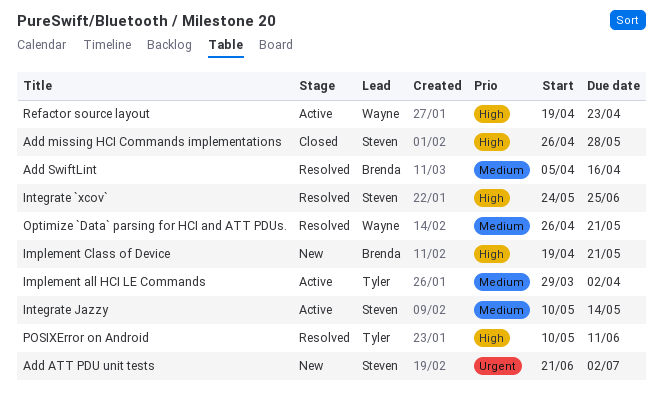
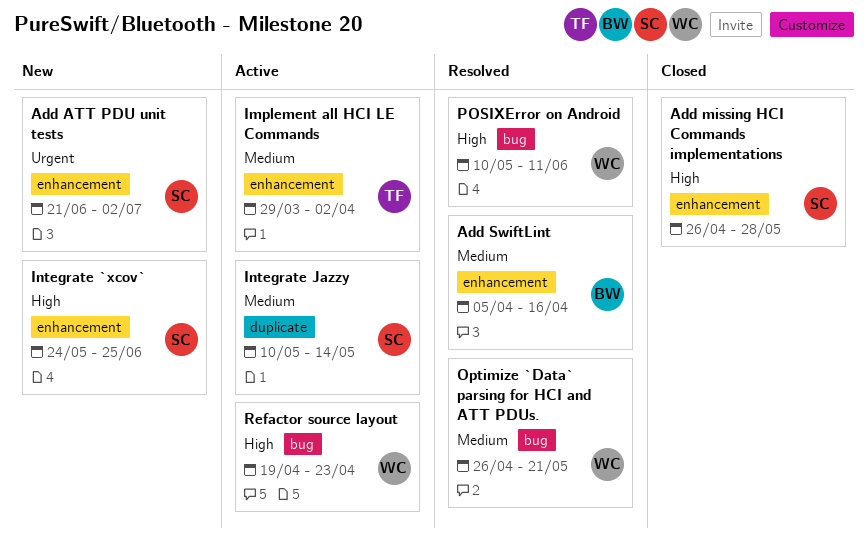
Implement Class of Device: present -> none
Integrate `xcov`, status: Resolved -> New
POSIXError on Android, owner: Tyler -> Wayne

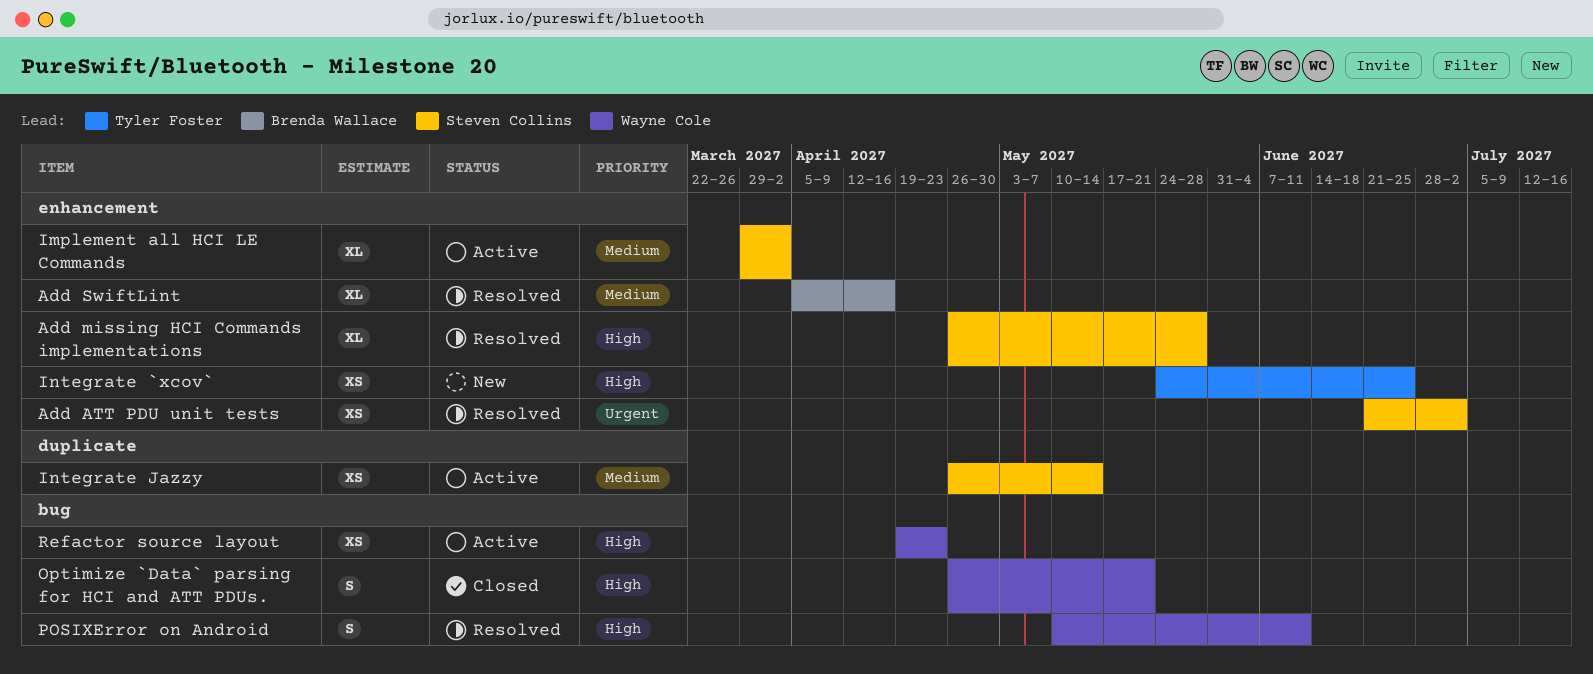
Add ATT PDU unit tests, status: New -> Resolved
Add missing HCI Commands implementations, status: Closed -> Resolved
Implement all HCI LE Commands, owner: Tyler Foster -> Steven Collins
Integrate `xcov`, owner: Steven Collins -> Tyler Foster
Integrate Jazzy, start: May 10 -> Apr 26
Optimize `Data` parsing for HCI and ATT PDUs., status: Resolved -> Closed
Optimize `Data` parsing for HCI and ATT PDUs., priority: Medium -> High

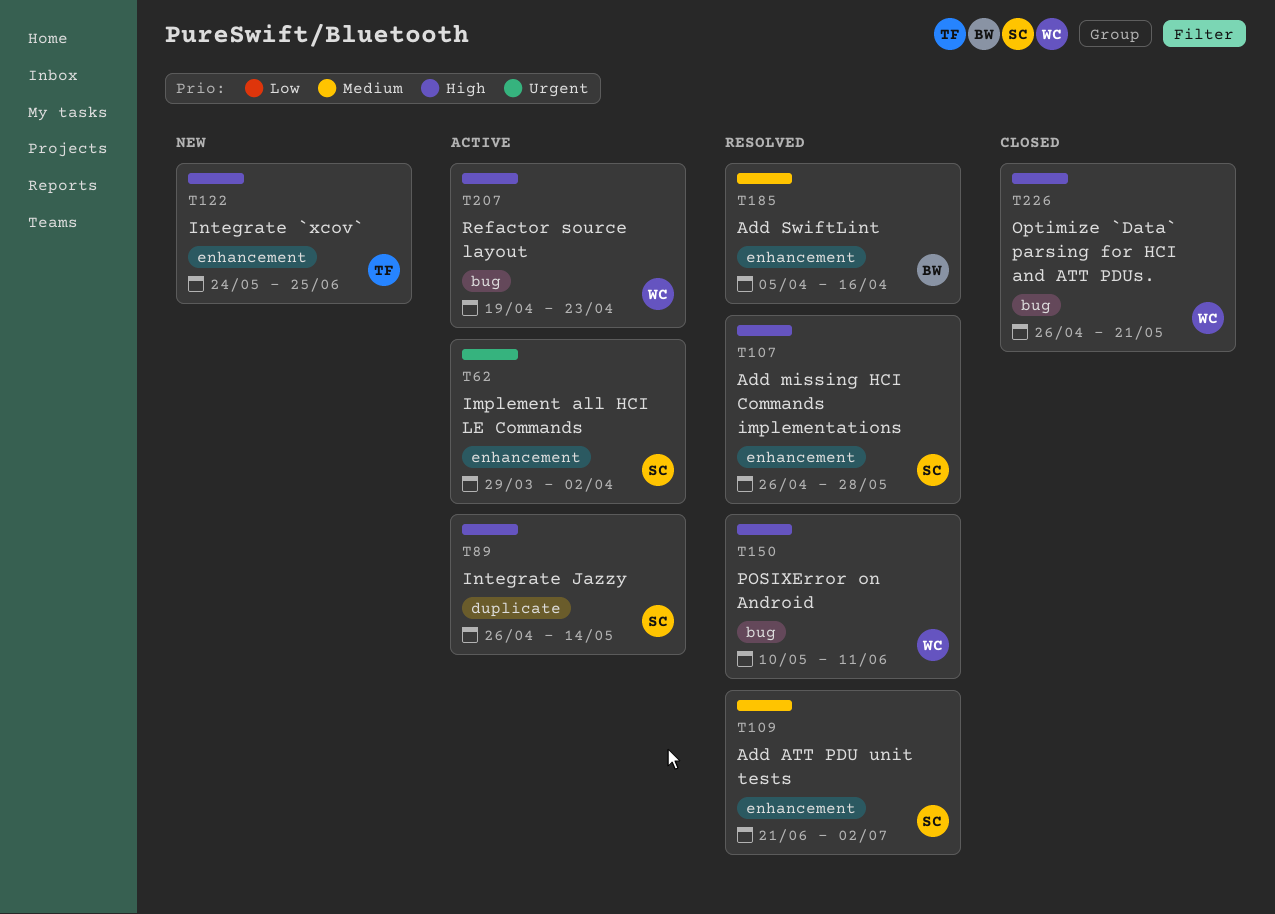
Add ATT PDU unit tests, priority: Urgent -> Medium
Implement all HCI LE Commands, priority: Medium -> Urgent
Integrate Jazzy, priority: Medium -> High

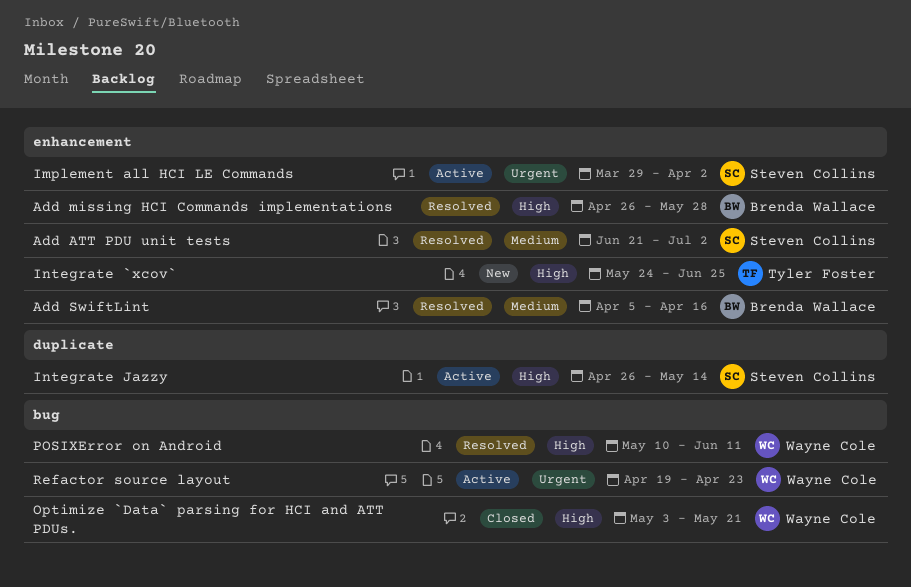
Add missing HCI Commands implementations, owner: Steven Collins -> Brenda Wallace
Optimize `Data` parsing for HCI and ATT PDUs., start: Apr 26 -> May 3
Refactor source layout, priority: High -> Urgent

